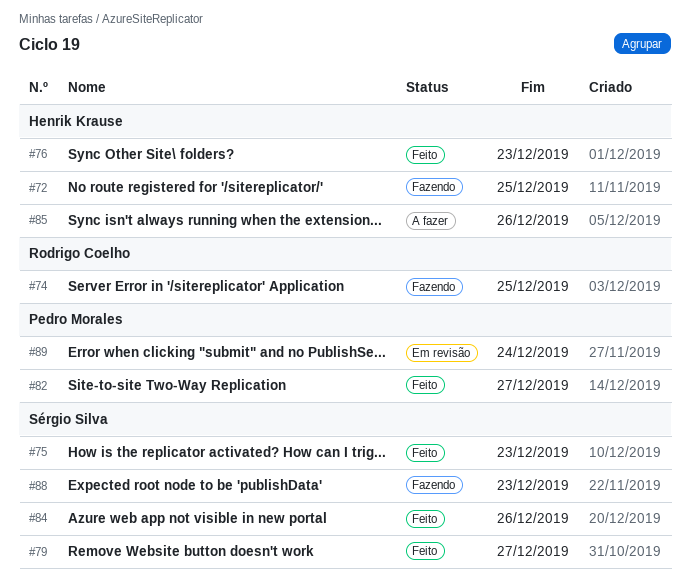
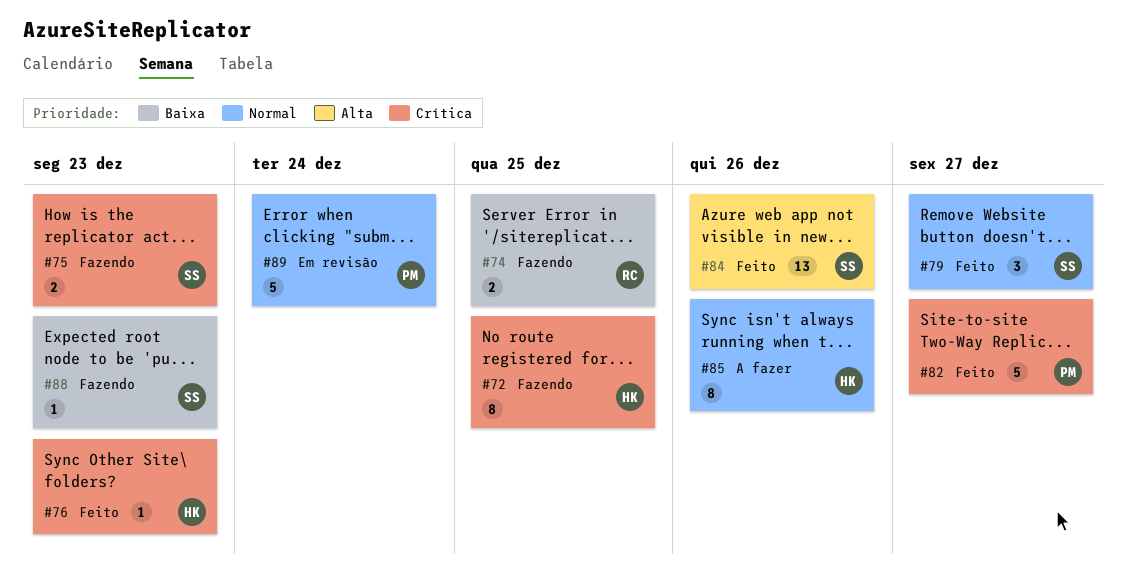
#75, status: Feito -> Fazendo

